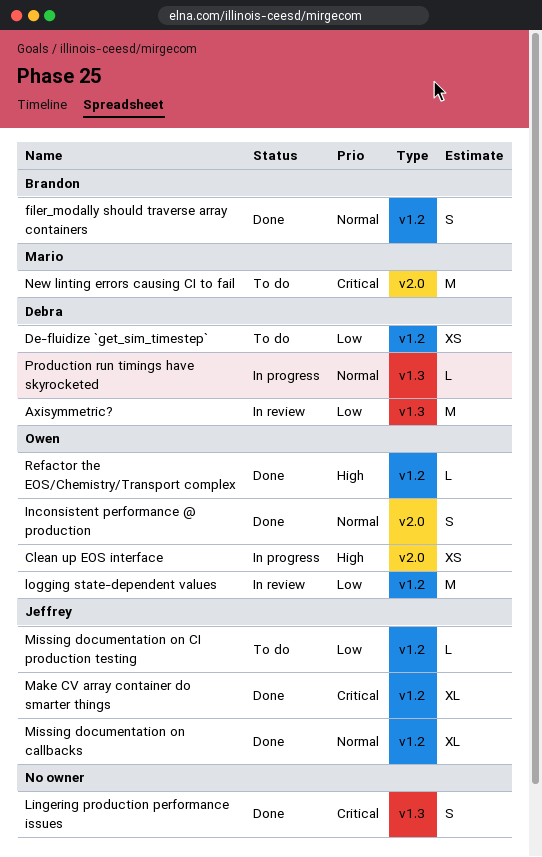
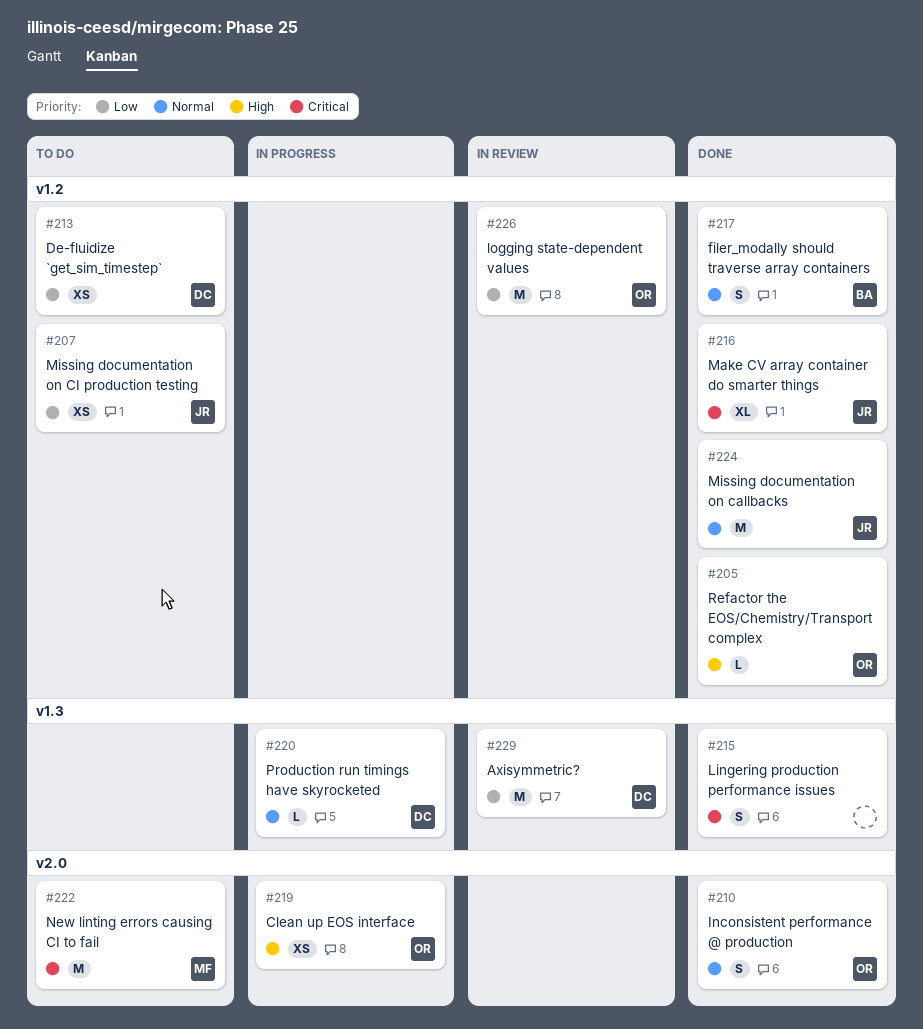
Missing documentation on callbacks, estimate: XL -> M
Missing documentation on CI production testing, estimate: L -> XS

